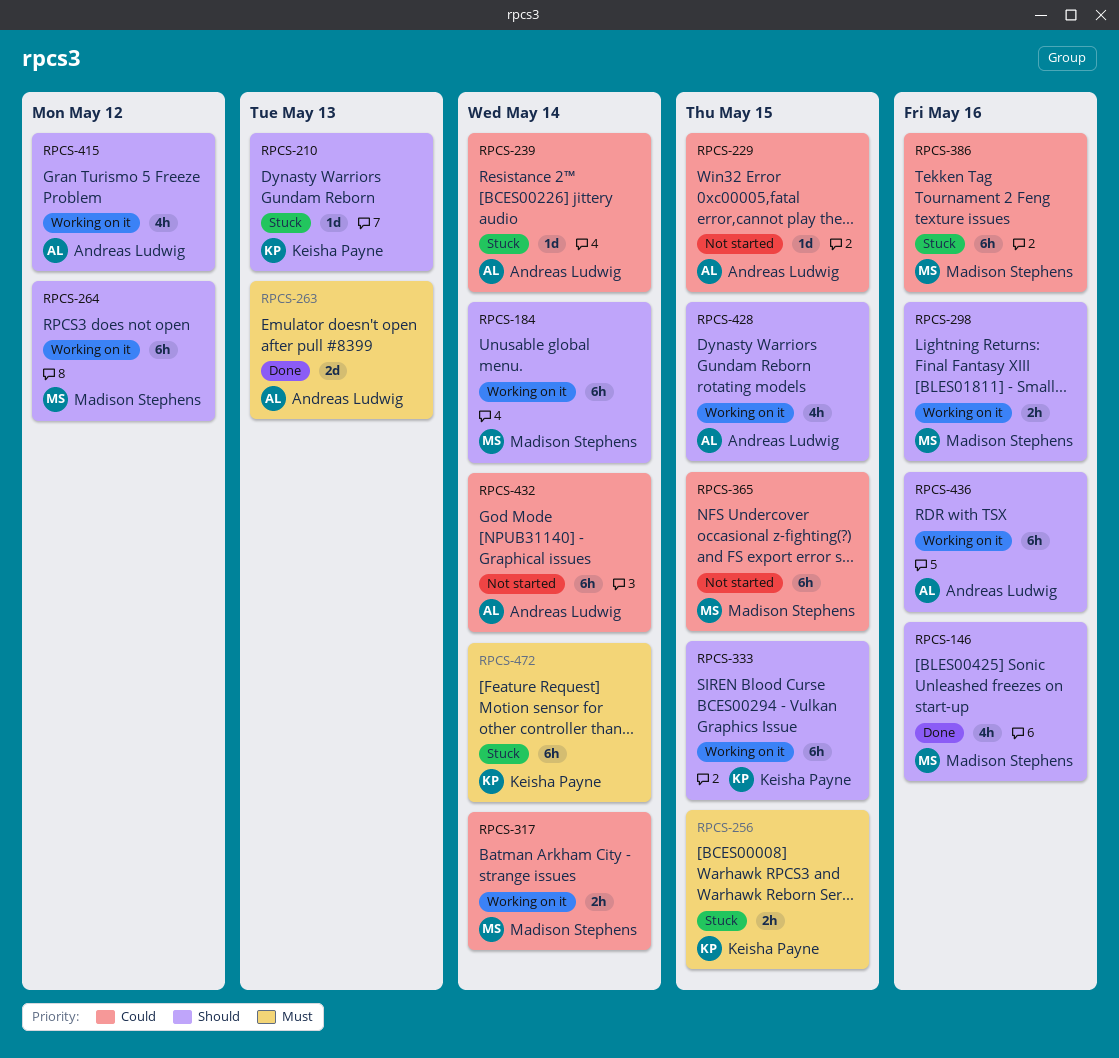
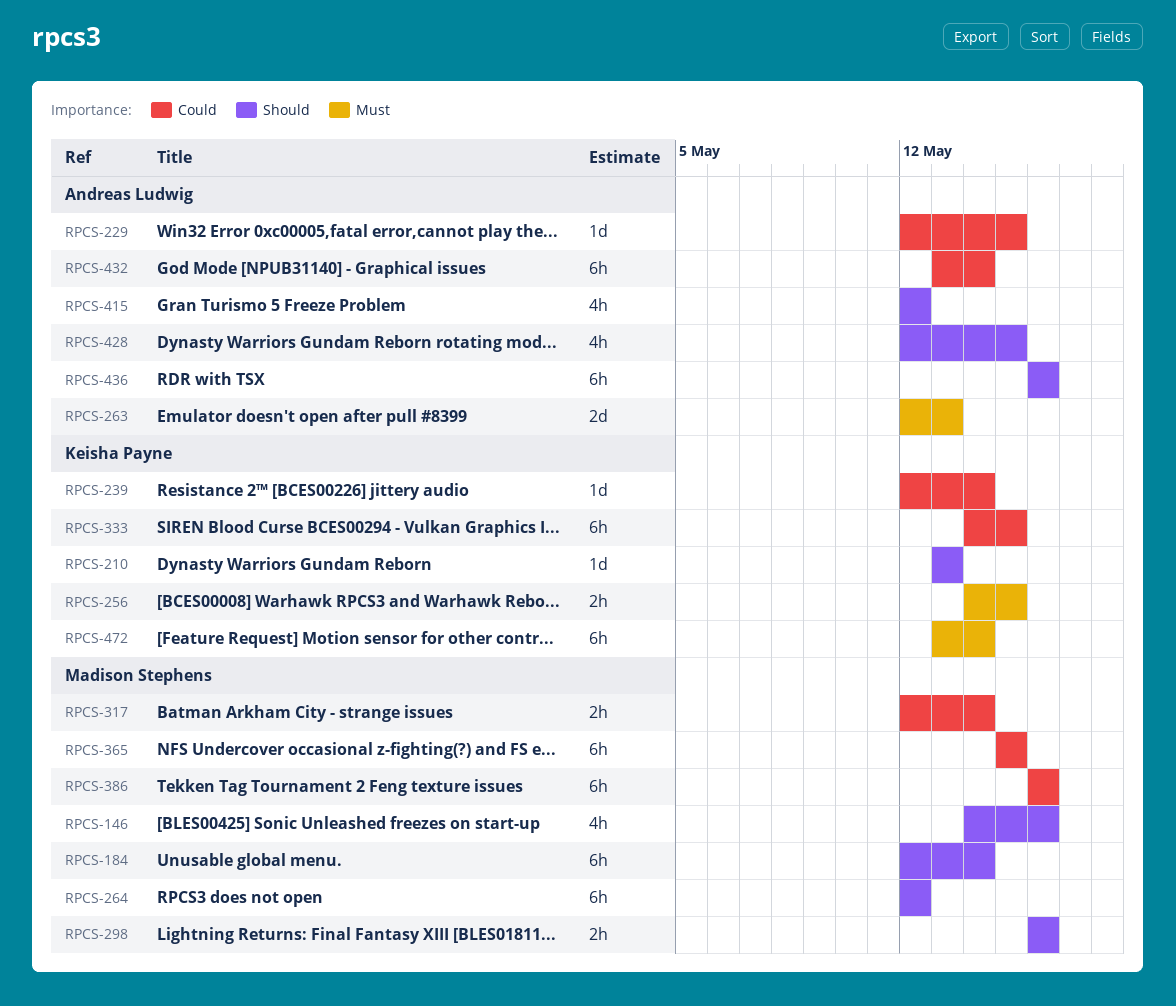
RPCS-239, owner: Andreas Ludwig -> Keisha Payne
RPCS-333, priority: Should -> Could

